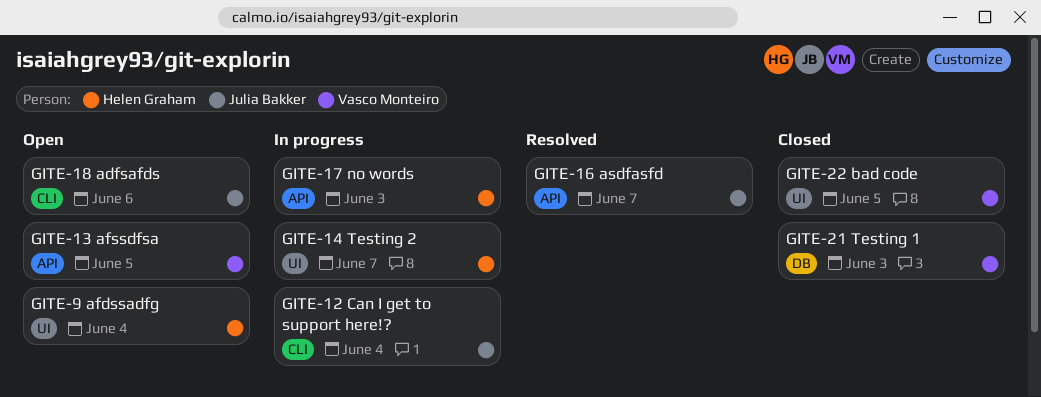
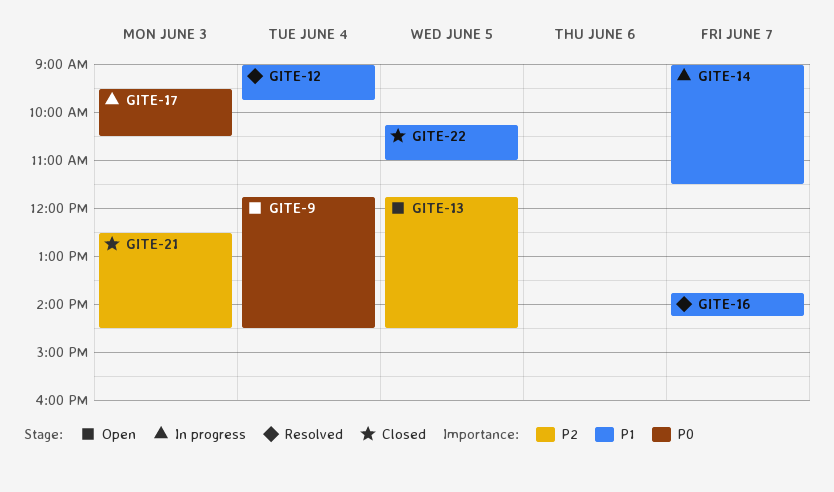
GITE-12, status: In progress -> Resolved
GITE-18: present -> none

